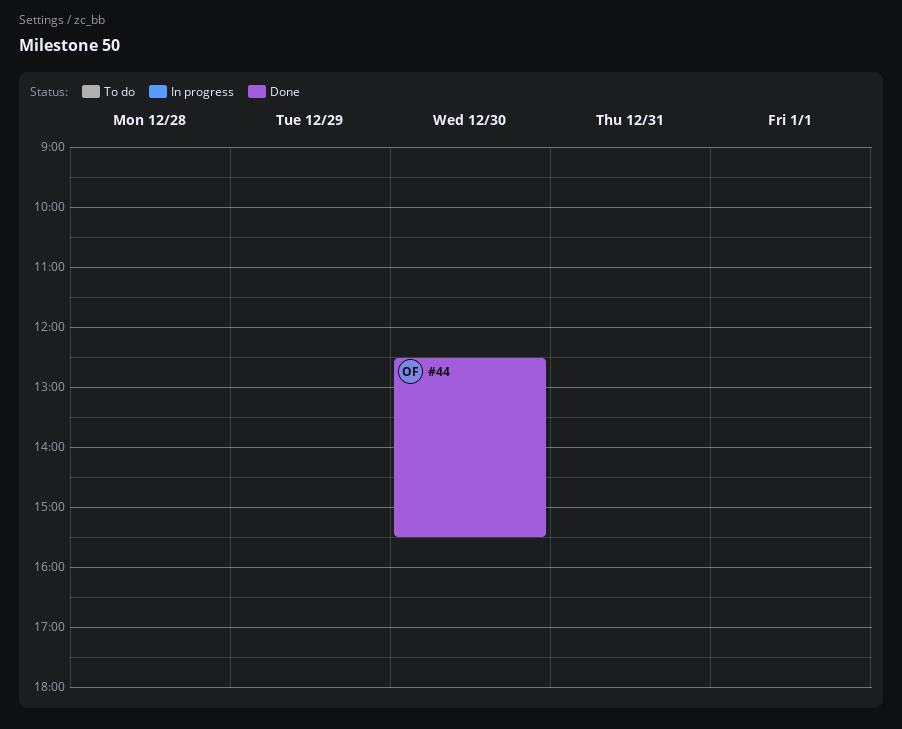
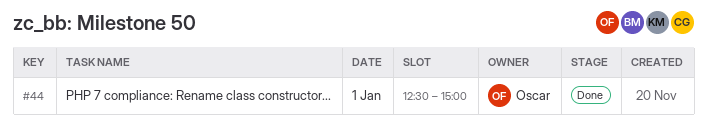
#44, day: Dec 30 -> Jan 1
#44, ends: 15:30 -> 15:00

